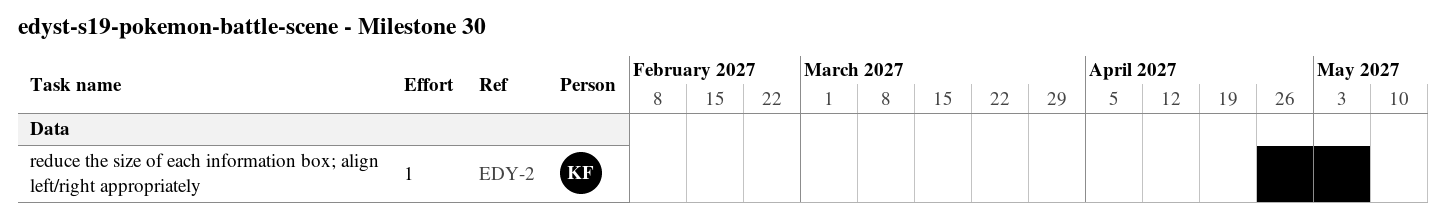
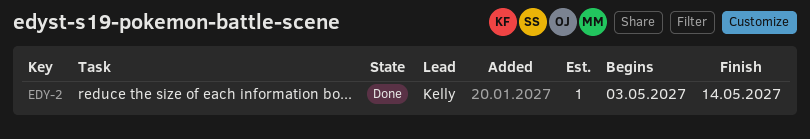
EDY-2, start: Apr 26 -> May 3
EDY-2, due: May 7 -> May 14

